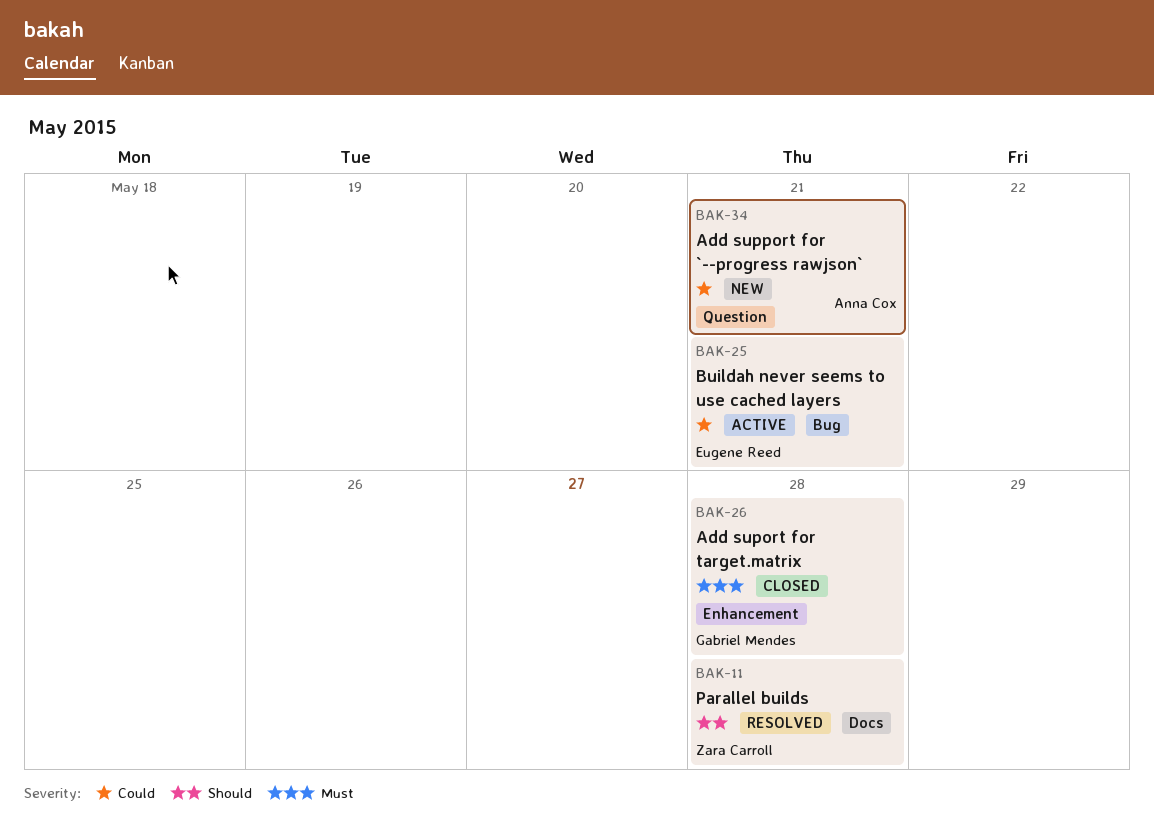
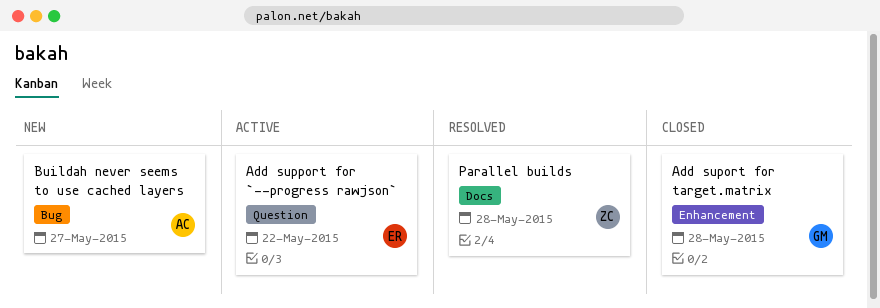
Add support for `--progress rawjson`, status: New -> Active
Add support for `--progress rawjson`, owner: Anna Cox -> Eugene Reed
Add support for `--progress rawjson`, due: May 21 -> May 22
Buildah never seems to use cached layers, status: Active -> New
Buildah never seems to use cached layers, owner: Eugene Reed -> Anna Cox
Buildah never seems to use cached layers, due: May 21 -> May 27

